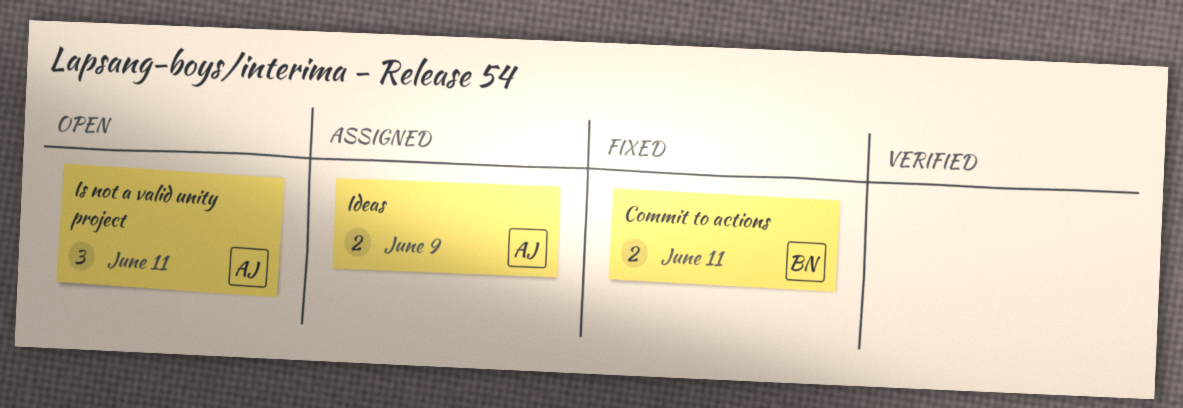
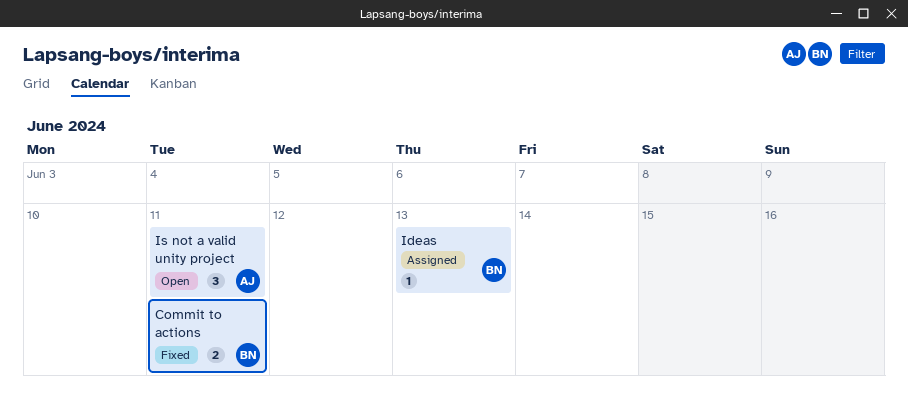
Ideas, owner: AJ -> BN
Ideas, estimate: 2 -> 1
Ideas, due: Jun 9 -> Jun 13

